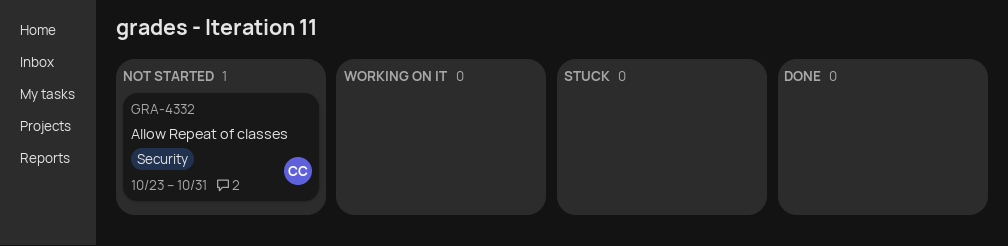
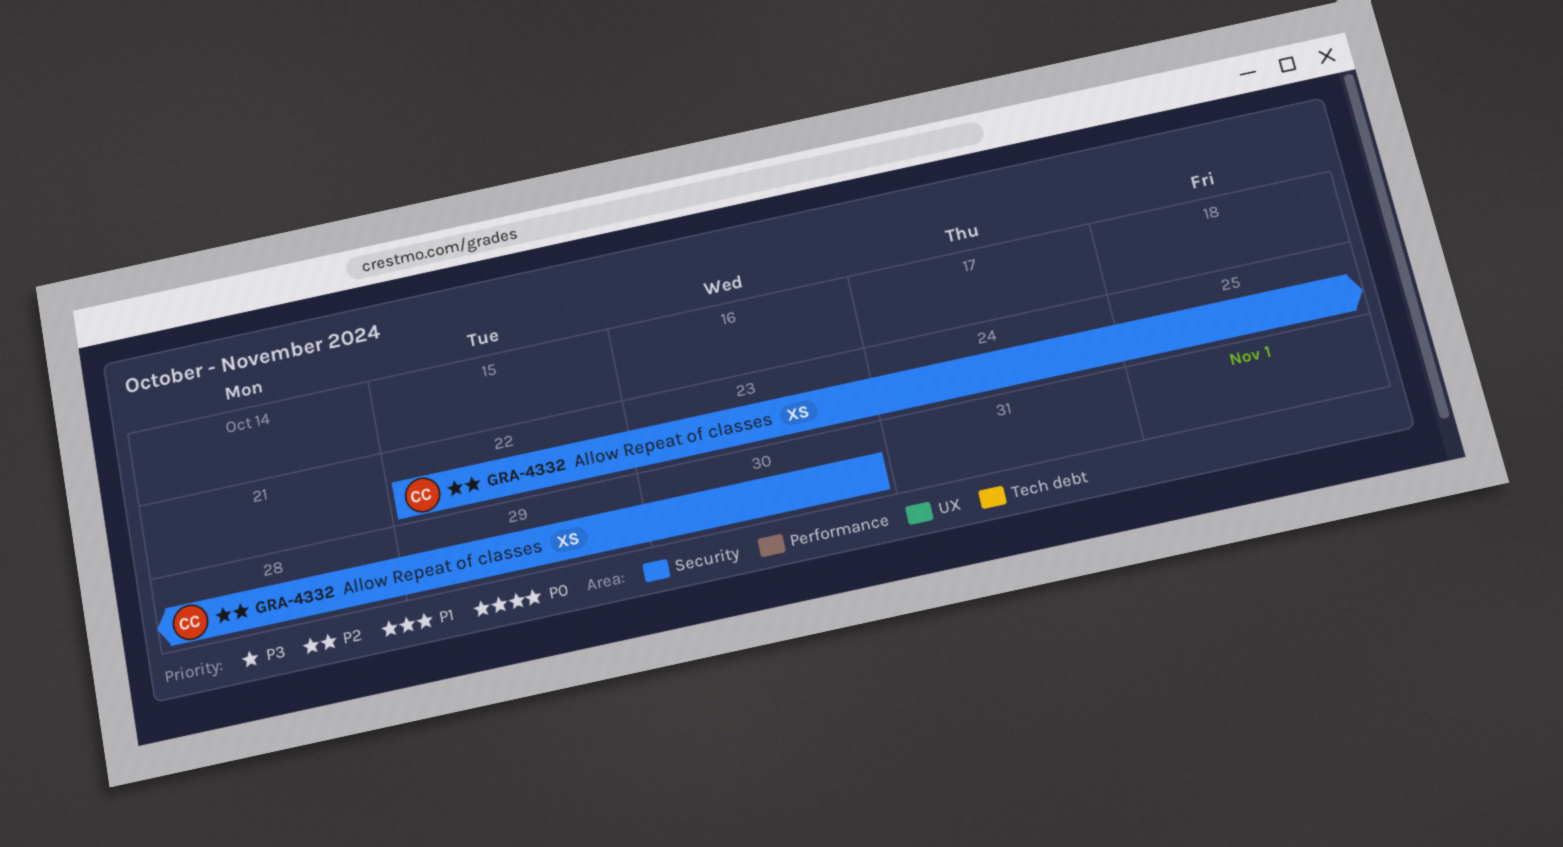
GRA-4332, start: Oct 23 -> Oct 22
GRA-4332, due: Oct 31 -> Oct 30

